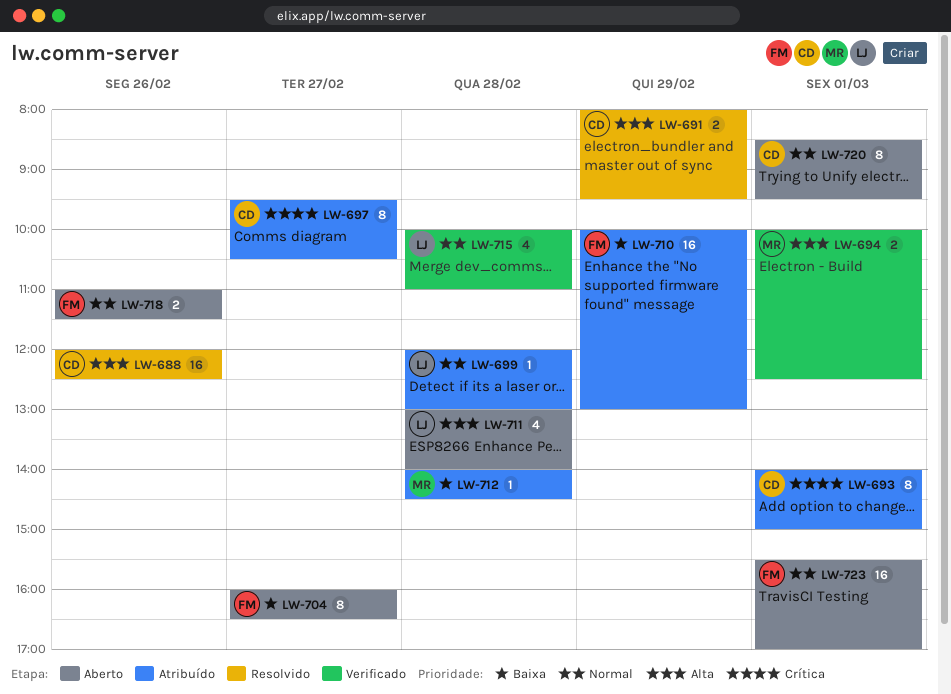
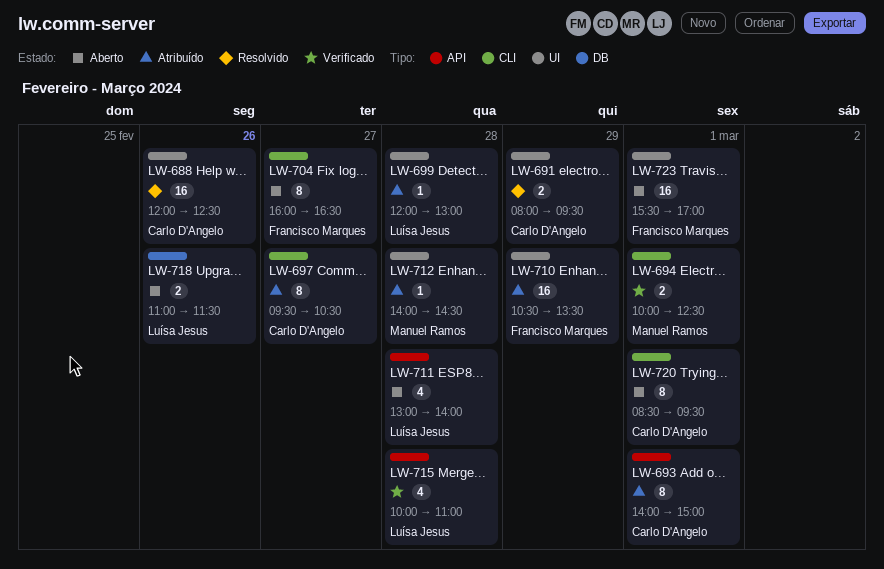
LW-710, begins: 10:00 -> 10:30
LW-710, ends: 13:00 -> 13:30
LW-718, owner: Francisco Marques -> Luísa Jesus

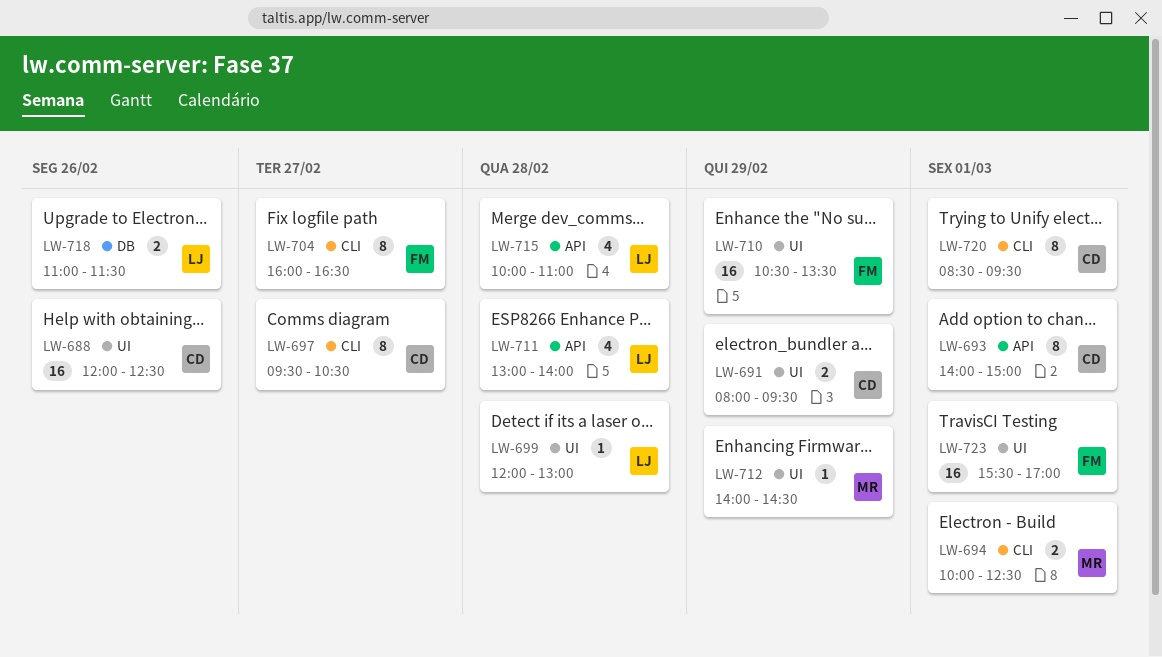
LW-712, day: Feb 28 -> Feb 29

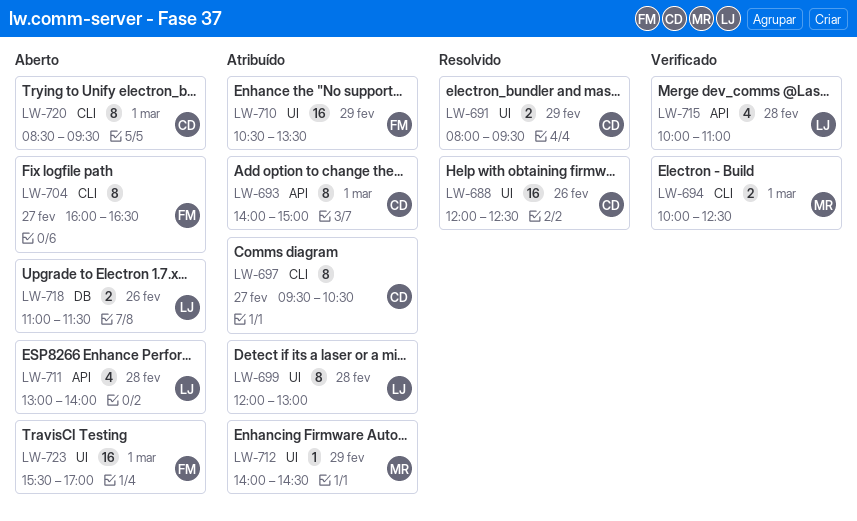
LW-699, estimate: 1 -> 8

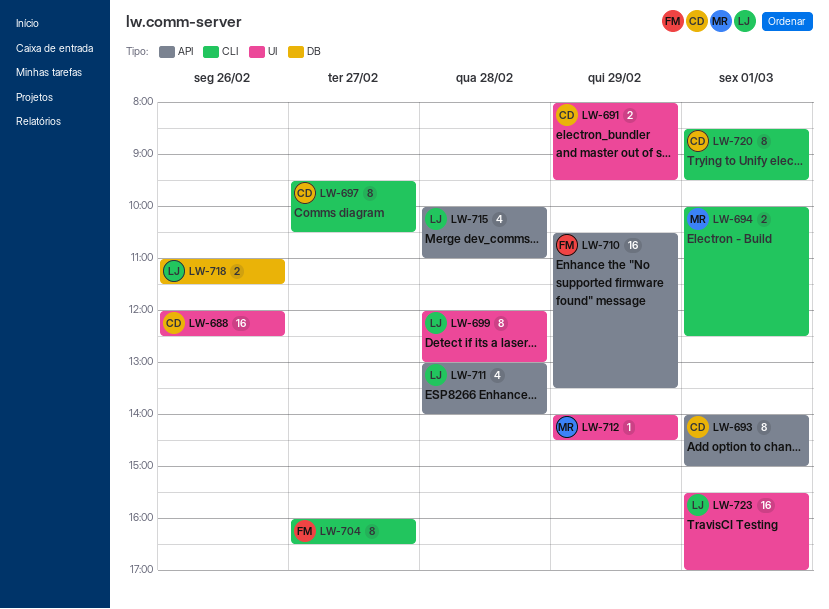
LW-710, label: UI -> API
LW-723, owner: FM -> LJ

